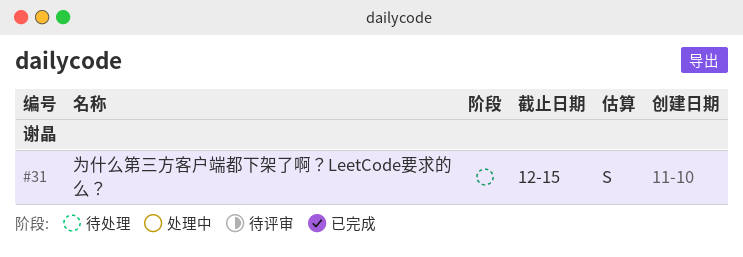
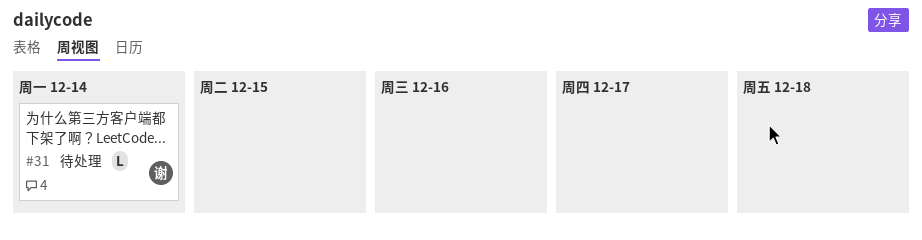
#31, estimate: S -> L
#31, due: Dec 15 -> Dec 14

